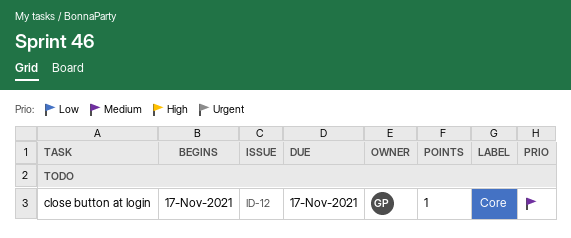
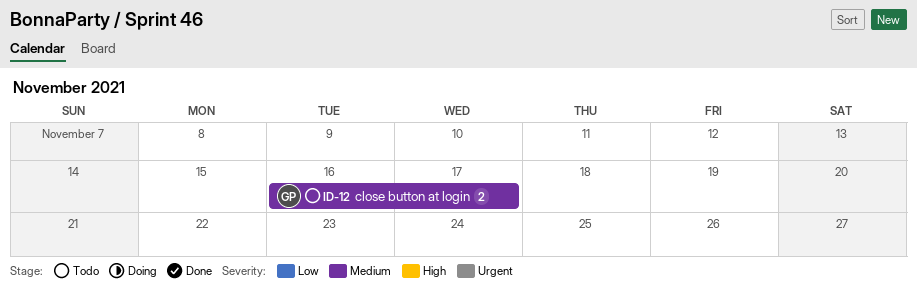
ID-12, estimate: 1 -> 2
ID-12, start: Nov 17 -> Nov 16

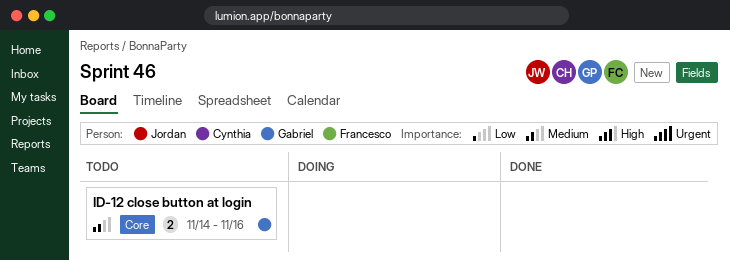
ID-12, start: Nov 16 -> Nov 14
ID-12, due: Nov 17 -> Nov 16

